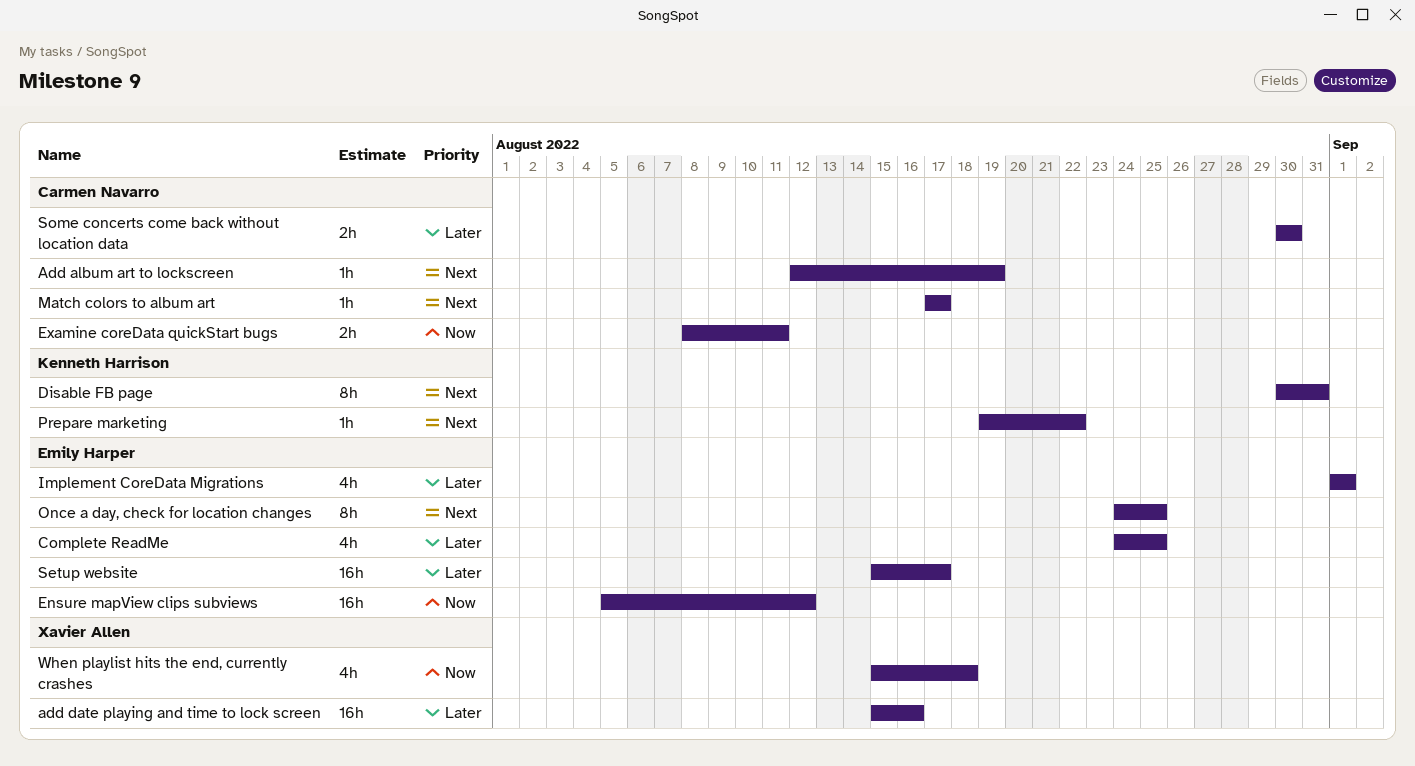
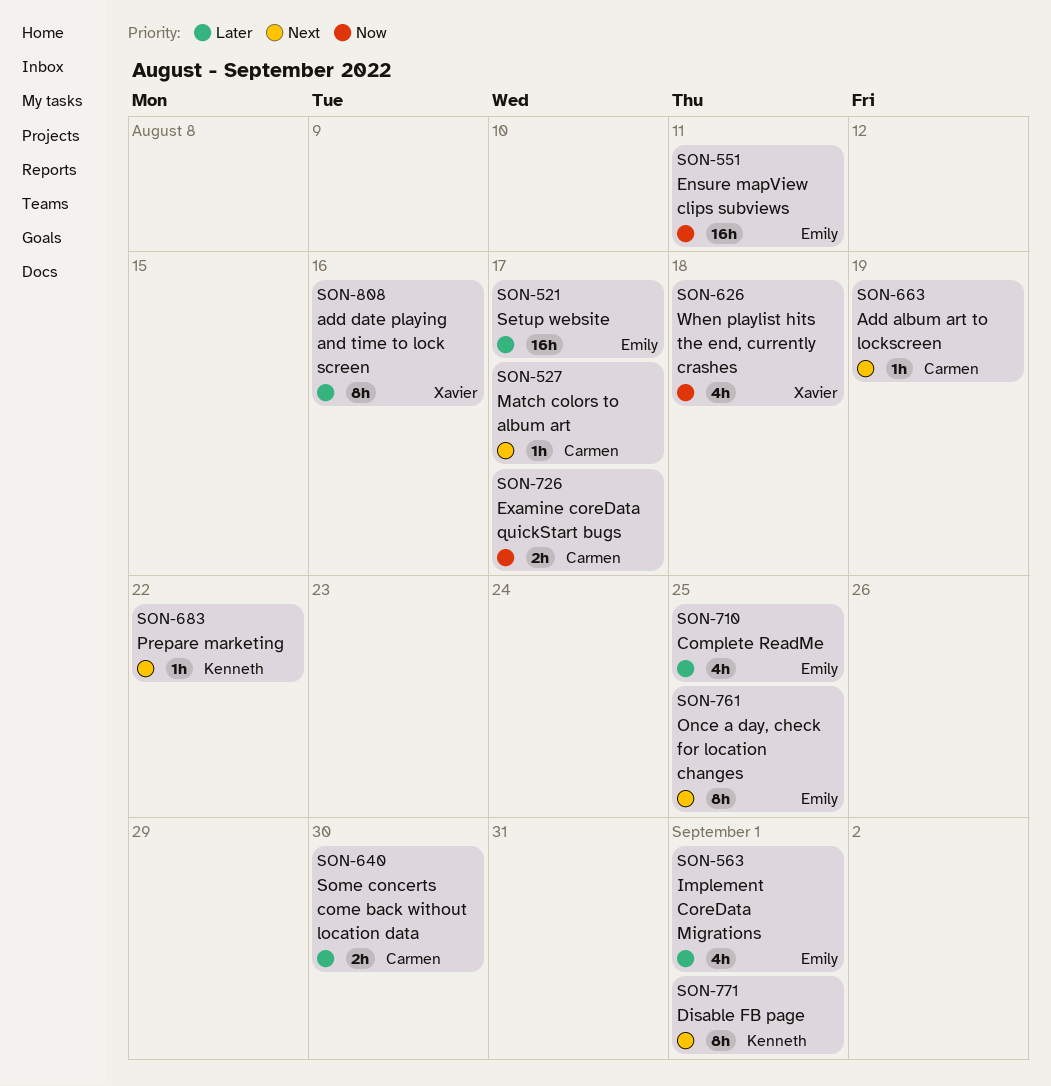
add date playing and time to lock screen, estimate: 16h -> 8h
Disable FB page, due: Aug 31 -> Sep 1
Ensure mapView clips subviews, due: Aug 12 -> Aug 11
Examine coreData quickStart bugs, due: Aug 11 -> Aug 17

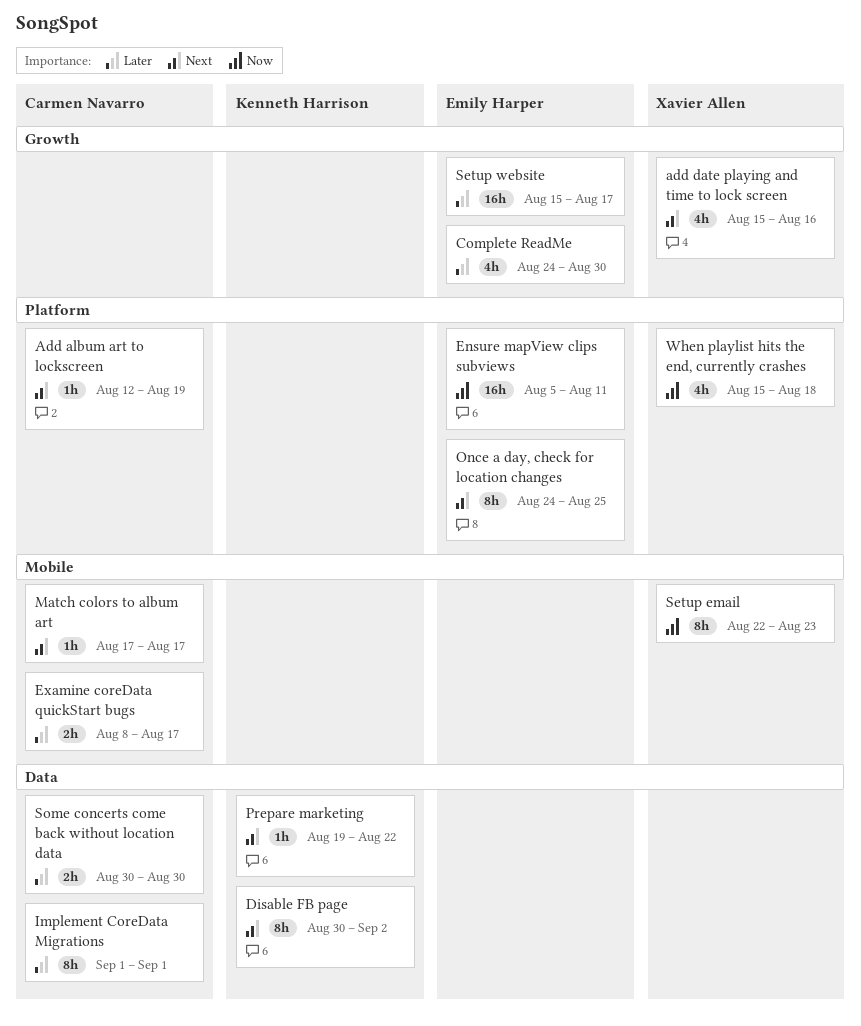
add date playing and time to lock screen, priority: Later -> Next
add date playing and time to lock screen, estimate: 8h -> 4h
Complete ReadMe, due: Aug 25 -> Aug 30
Disable FB page, due: Sep 1 -> Sep 2
Examine coreData quickStart bugs, priority: Now -> Later
Implement CoreData Migrations, owner: Emily Harper -> Carmen Navarro
Implement CoreData Migrations, estimate: 4h -> 8h
Setup email: none -> present

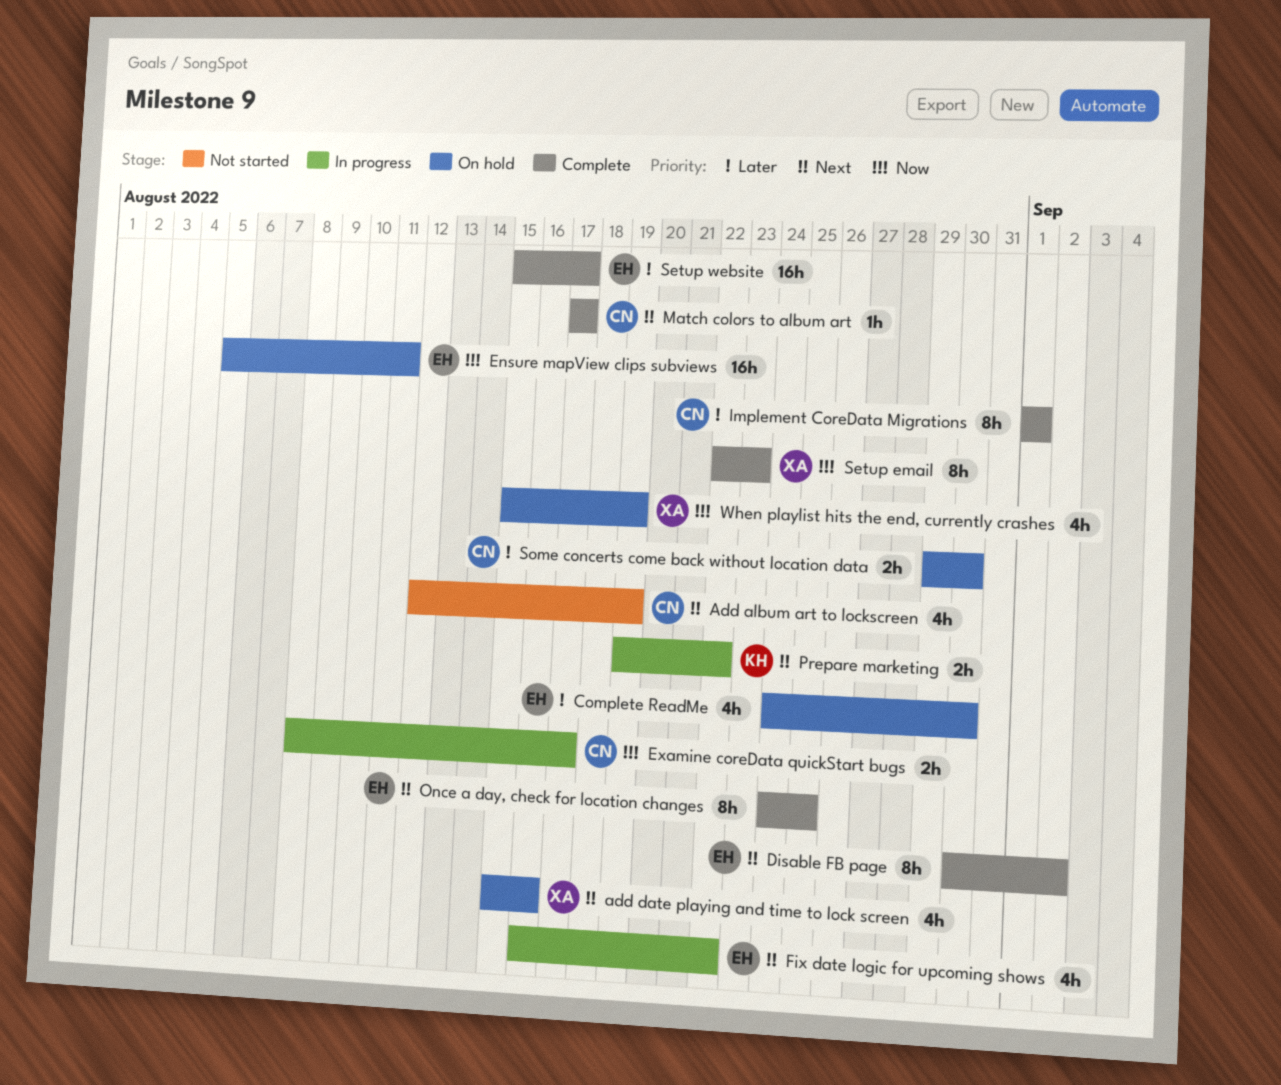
Add album art to lockscreen, estimate: 1h -> 4h
Disable FB page, owner: Kenneth Harrison -> Emily Harper
Examine coreData quickStart bugs, priority: Later -> Now
Fix date logic for upcoming shows: none -> present
Prepare marketing, estimate: 1h -> 2h
Some concerts come back without location data, start: Aug 30 -> Aug 29
When playlist hits the end, currently crashes, due: Aug 18 -> Aug 19

